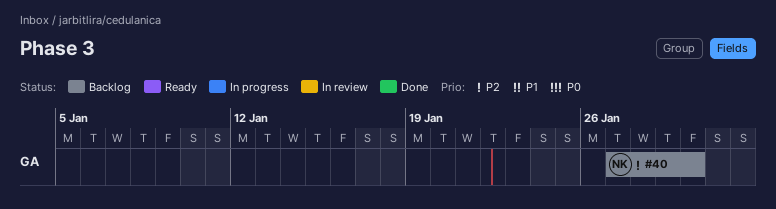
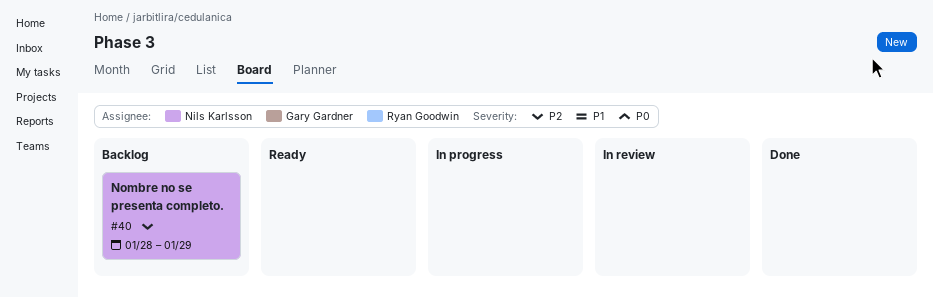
#40, start: Jan 27 -> Jan 28
#40, due: Jan 30 -> Jan 29

